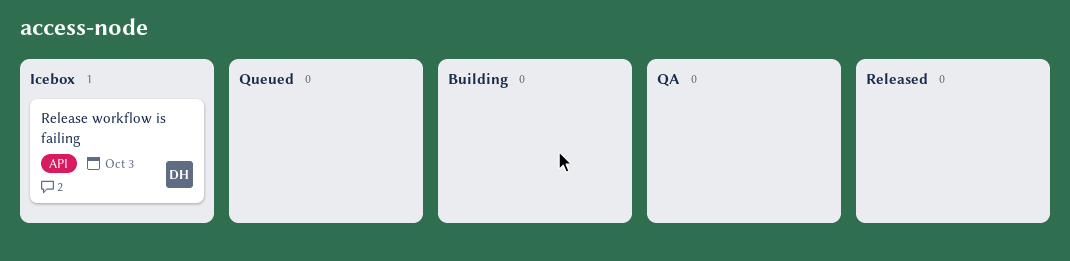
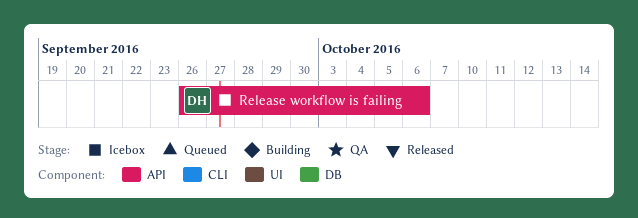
Release workflow is failing, due: Oct 3 -> Oct 6

